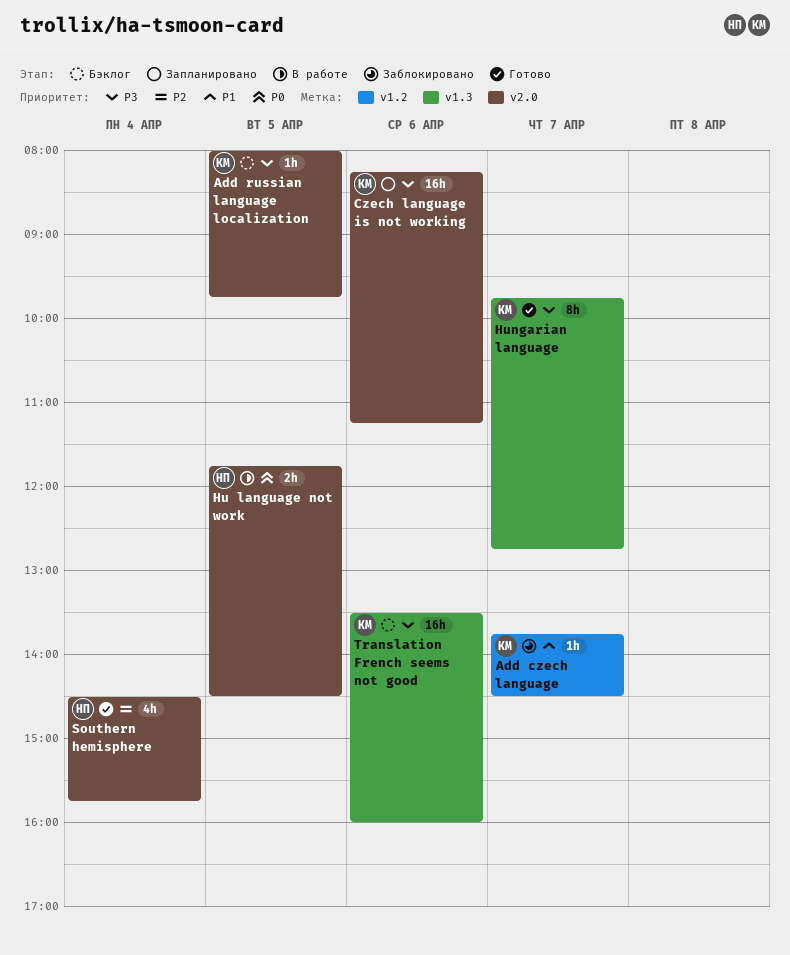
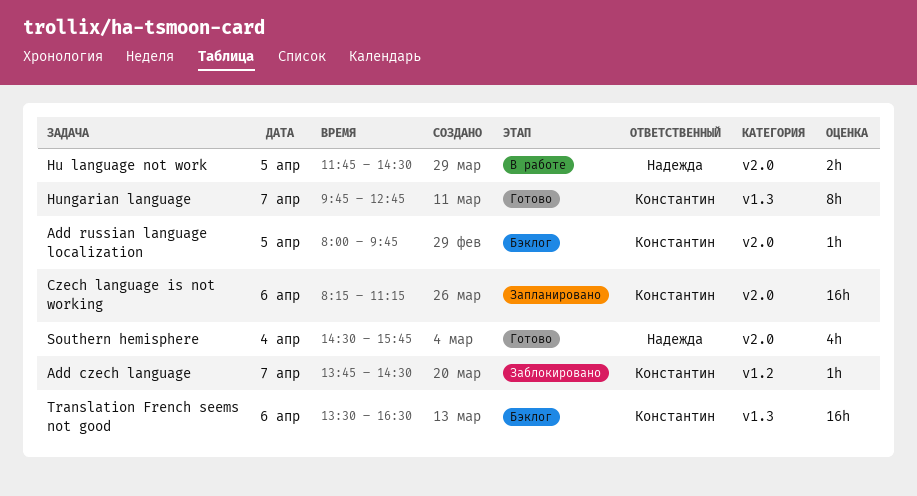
Translation French seems not good, ends: 16:00 -> 16:30

